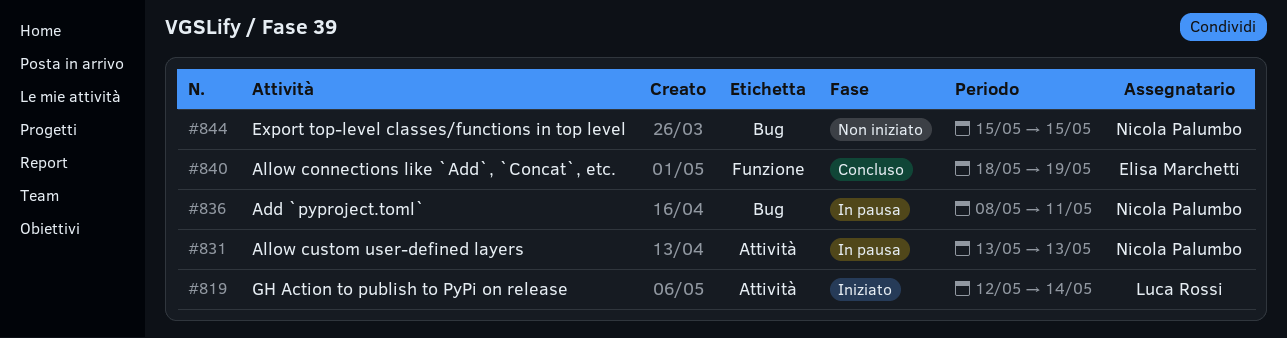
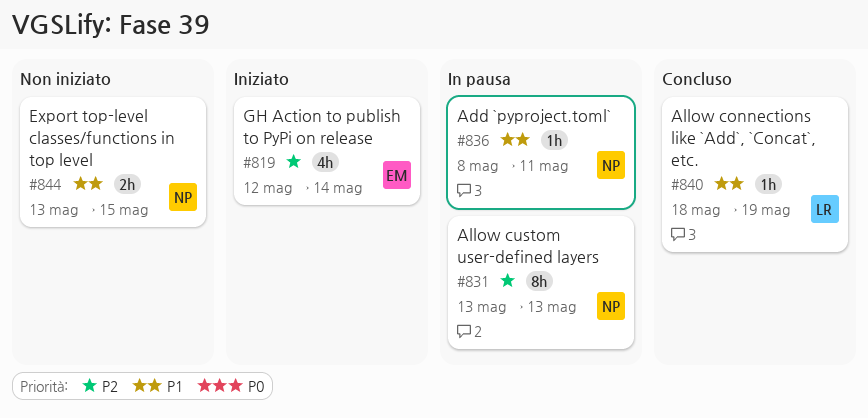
#819, owner: Luca Rossi -> Elisa Marchetti
#840, owner: Elisa Marchetti -> Luca Rossi
#844, start: May 15 -> May 13

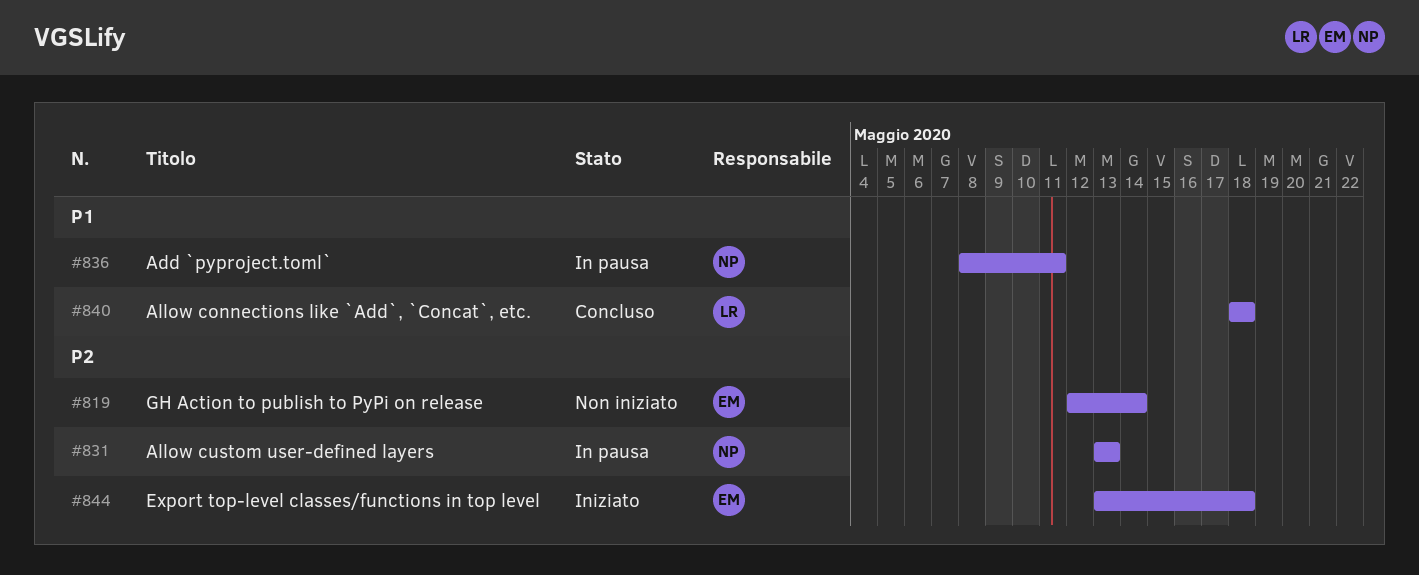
#819, status: Iniziato -> Non iniziato
#840, due: May 19 -> May 18
#844, status: Non iniziato -> Iniziato
#844, owner: NP -> EM
#844, priority: P1 -> P2
#844, due: May 15 -> May 18

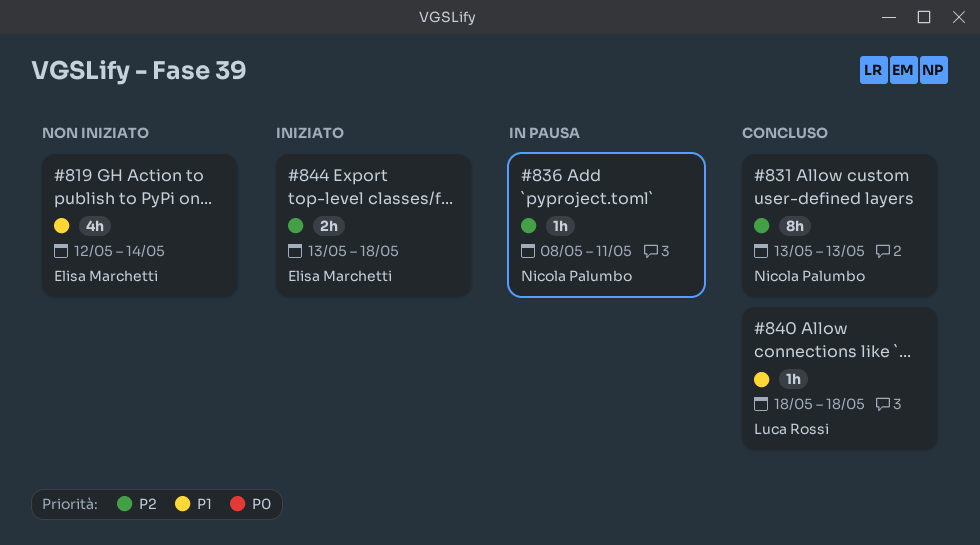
#819, priority: P2 -> P1
#831, status: In pausa -> Concluso
#836, priority: P1 -> P2

